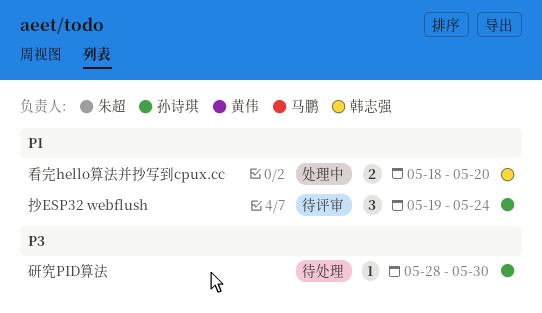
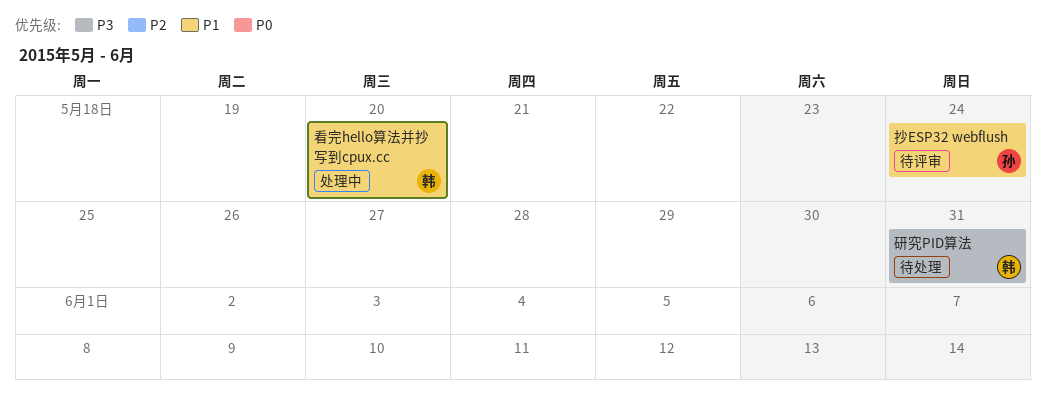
研究PID算法, owner: 孙诗琪 -> 韩志强
研究PID算法, due: May 30 -> May 31

